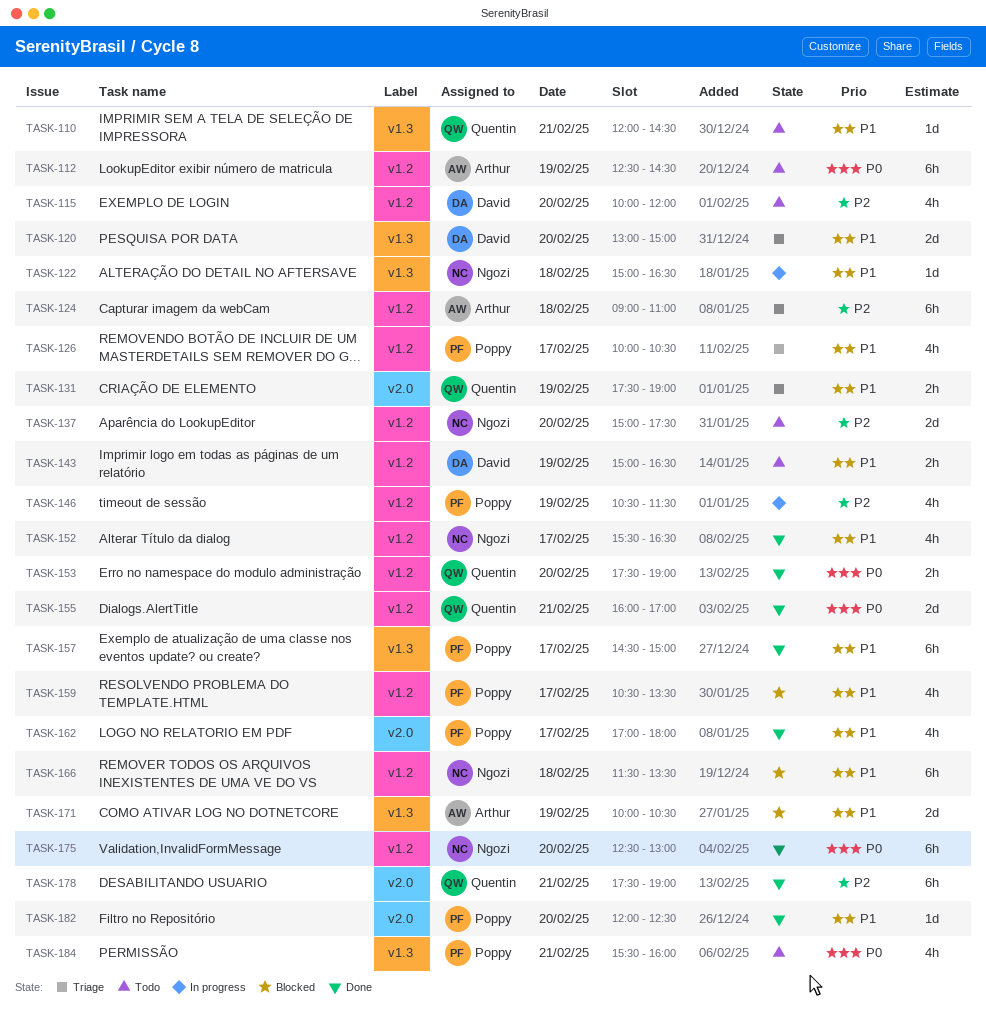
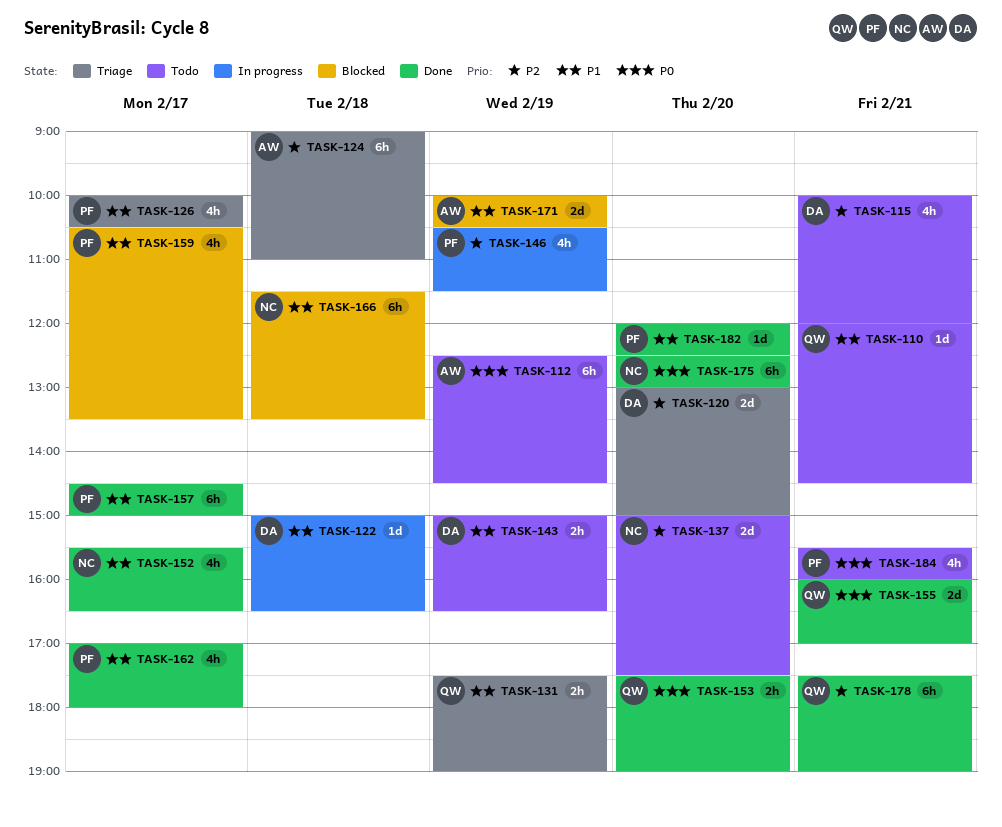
TASK-115, day: Feb 20 -> Feb 21
TASK-120, priority: P1 -> P2
TASK-122, owner: Ngozi -> David

